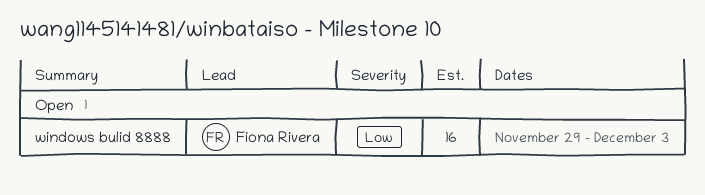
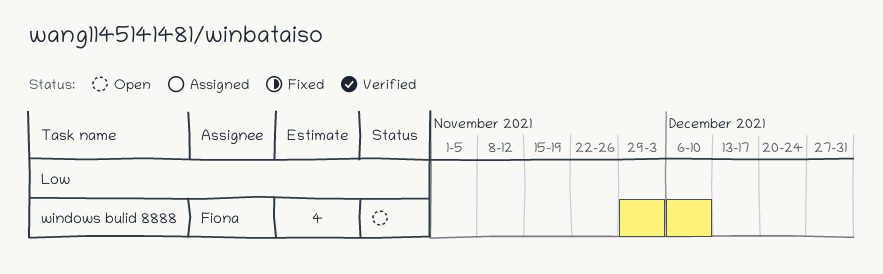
windows bulid 8888, estimate: 16 -> 4
windows bulid 8888, due: Dec 3 -> Dec 10

